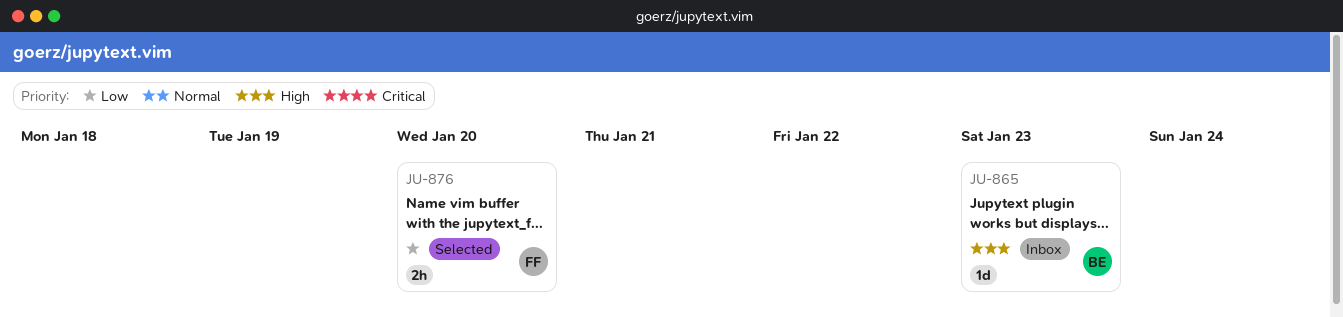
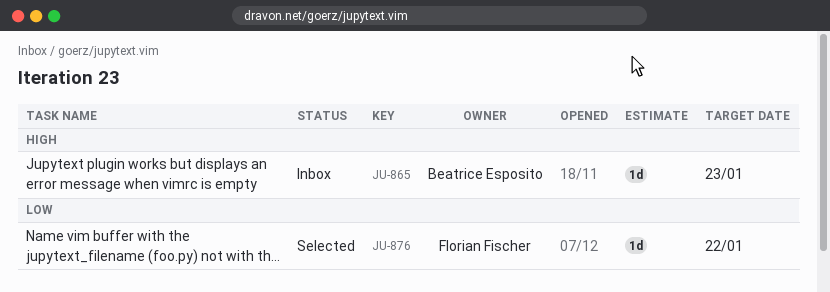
JU-876, estimate: 2h -> 1d
JU-876, due: Jan 20 -> Jan 22

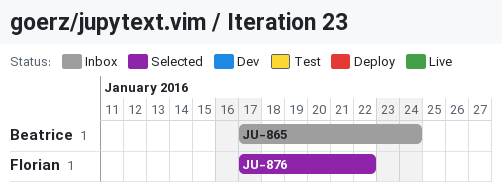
JU-865, due: Jan 23 -> Jan 24

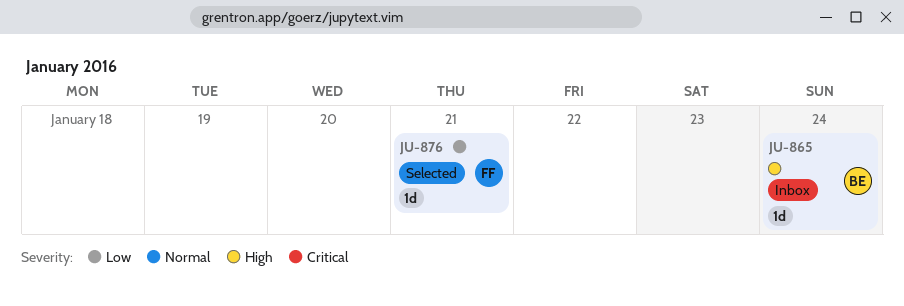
JU-876, due: Jan 22 -> Jan 21

